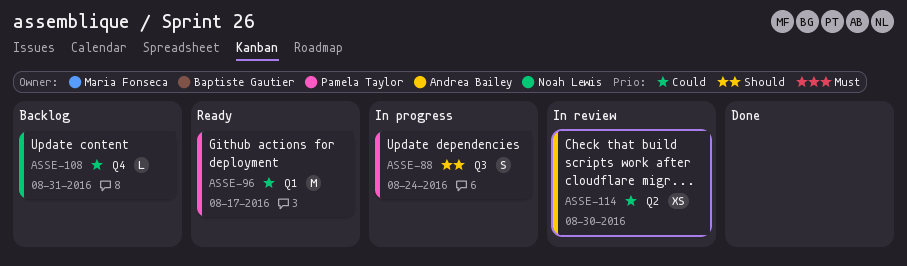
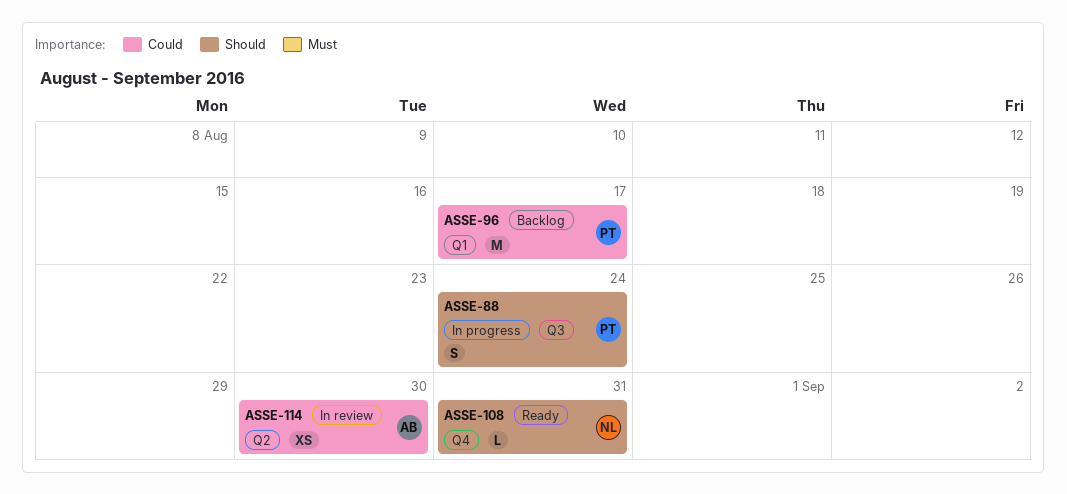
ASSE-96, status: Ready -> Backlog
ASSE-108, status: Backlog -> Ready
ASSE-108, priority: Could -> Should

